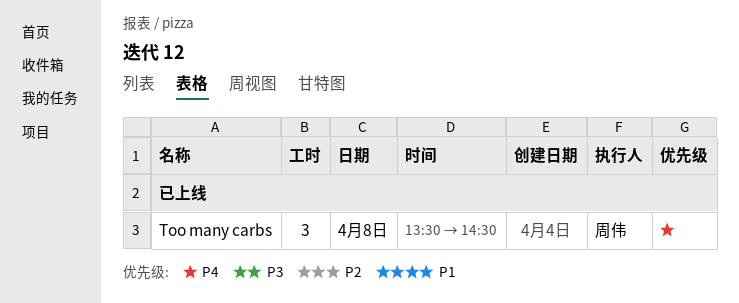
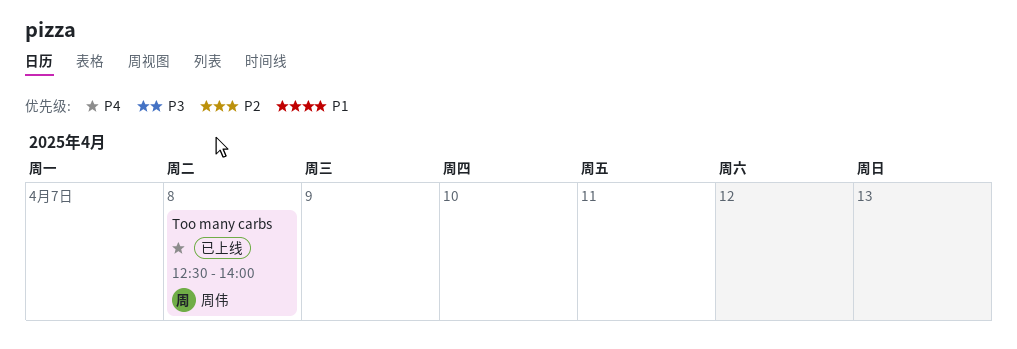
Too many carbs, begins: 13:30 -> 12:30
Too many carbs, ends: 14:30 -> 14:00

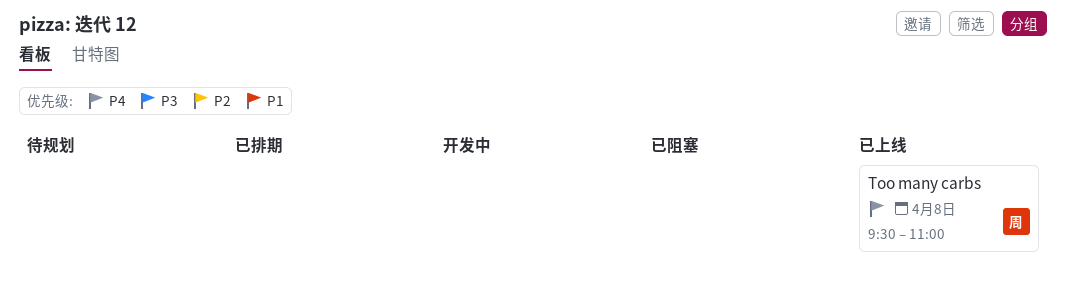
Too many carbs, begins: 12:30 -> 09:30
Too many carbs, ends: 14:00 -> 11:00

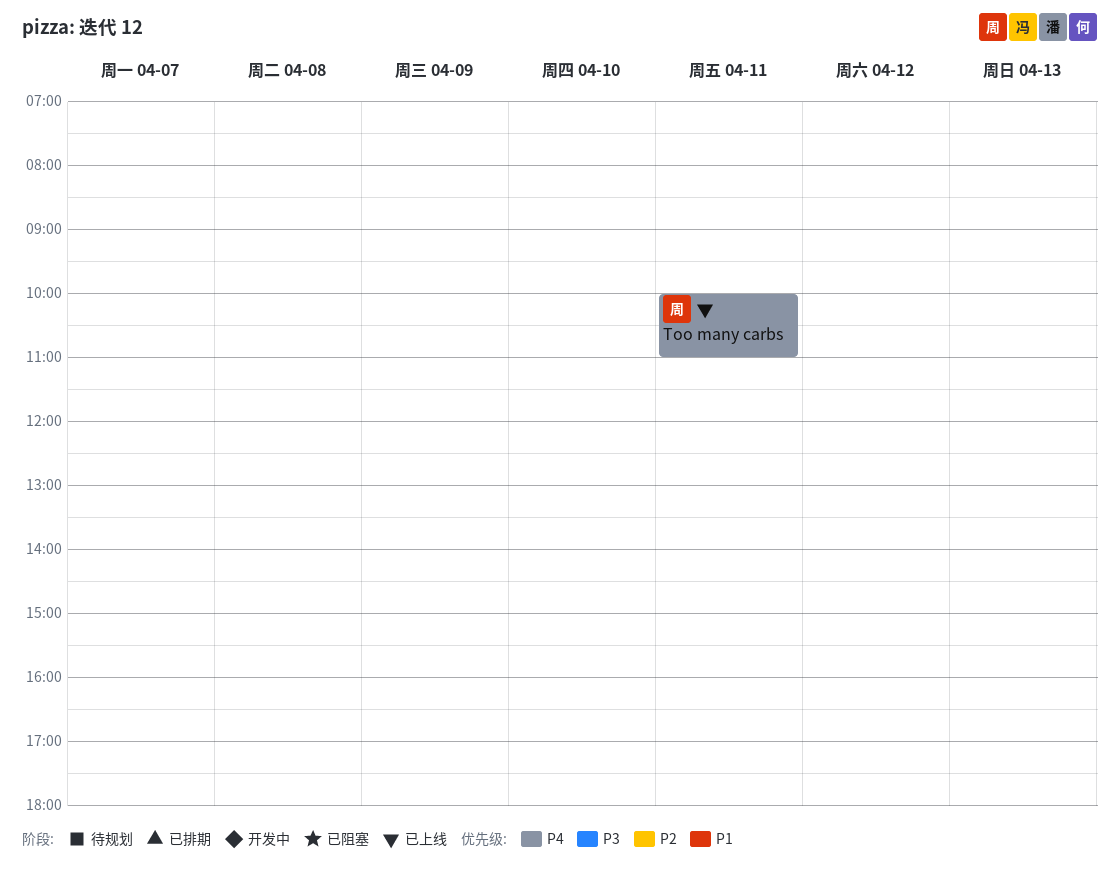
Too many carbs, day: Apr 8 -> Apr 11
Too many carbs, begins: 09:30 -> 10:00

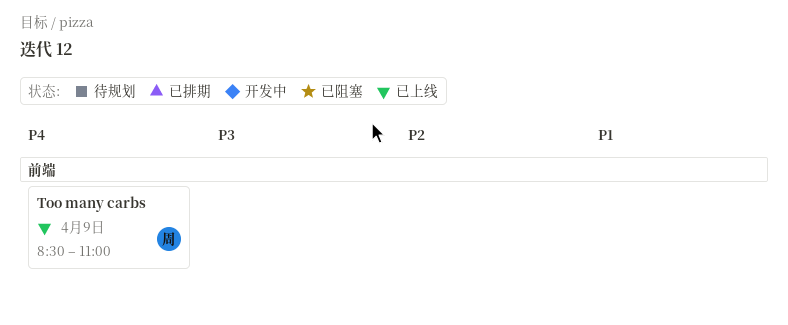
Too many carbs, day: Apr 11 -> Apr 9
Too many carbs, begins: 10:00 -> 08:30

